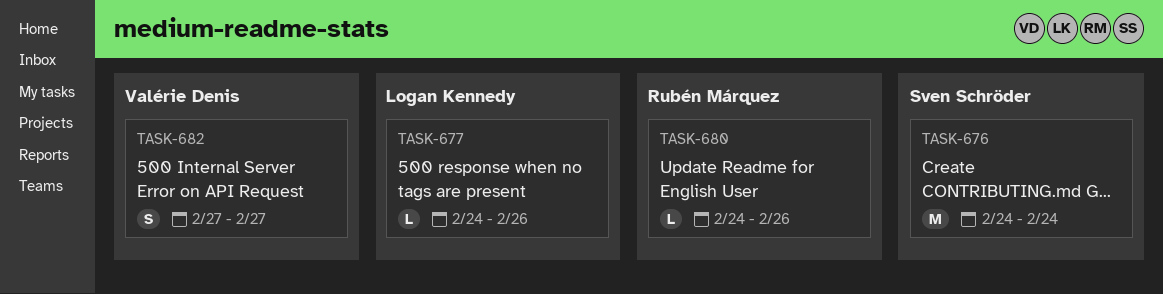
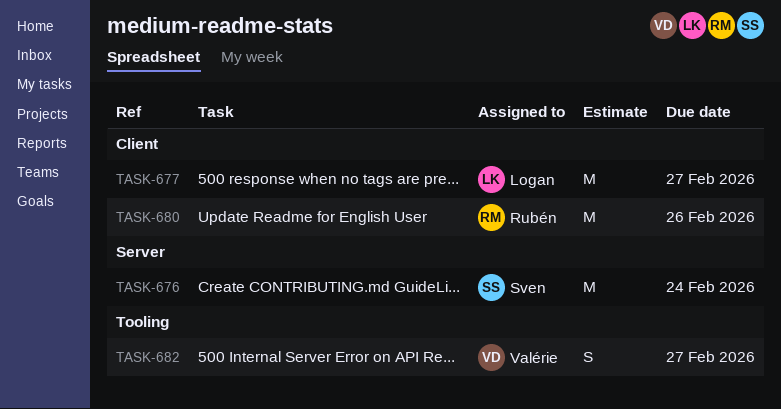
TASK-677, estimate: L -> M
TASK-677, due: Feb 26 -> Feb 27
TASK-680, estimate: L -> M

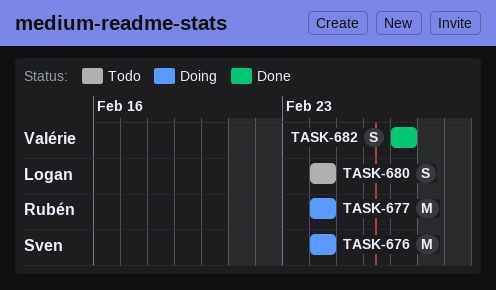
TASK-677, owner: Logan -> Rubén
TASK-677, due: Feb 27 -> Feb 24
TASK-680, owner: Rubén -> Logan
TASK-680, estimate: M -> S
TASK-680, due: Feb 26 -> Feb 24

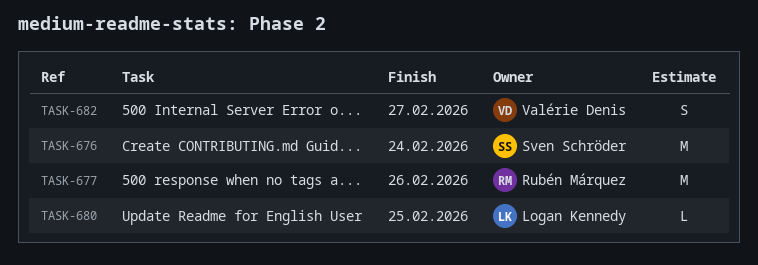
TASK-677, due: Feb 24 -> Feb 26
TASK-680, estimate: S -> L
TASK-680, due: Feb 24 -> Feb 25

